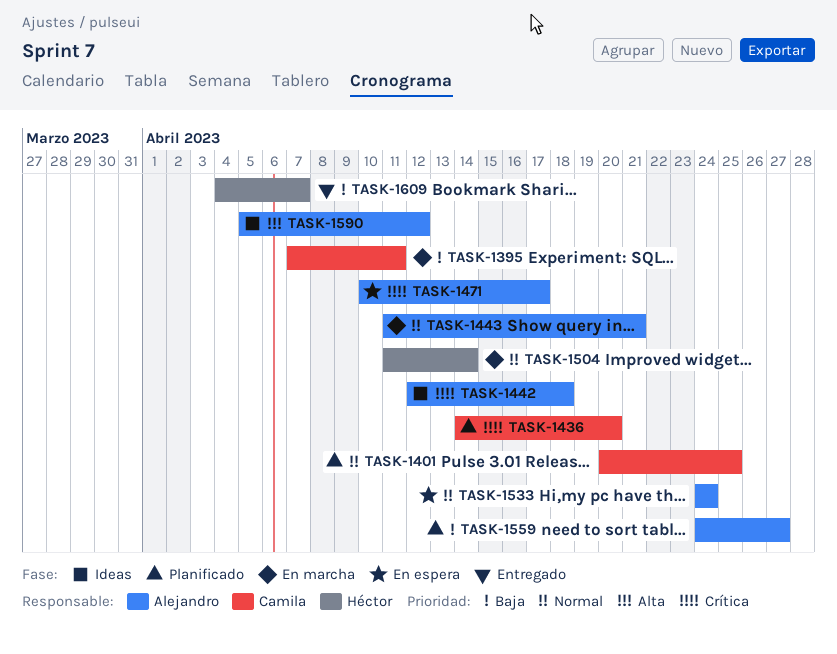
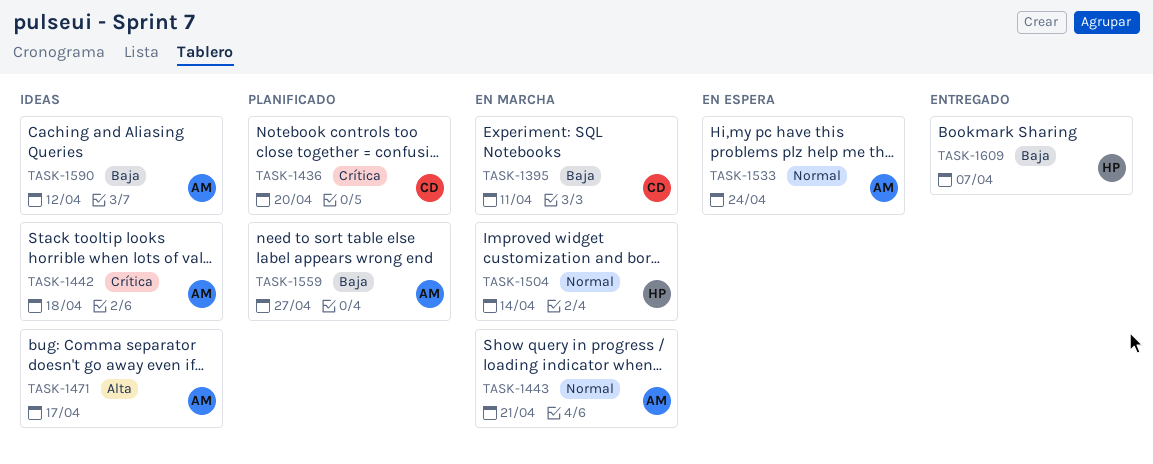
TASK-1401: present -> none
TASK-1471, status: En espera -> Ideas
TASK-1471, priority: Crítica -> Alta
TASK-1590, priority: Alta -> Baja

